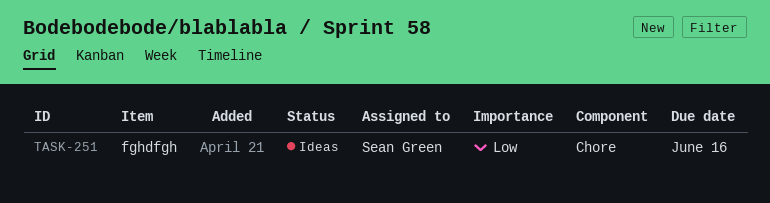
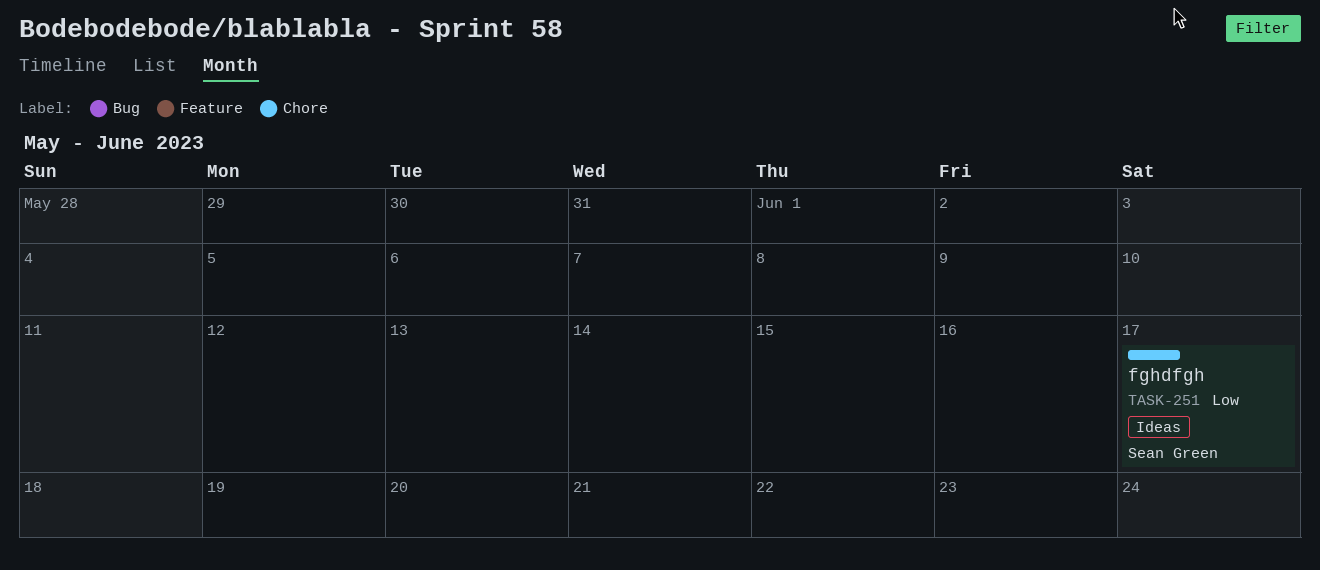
TASK-251, due: Jun 16 -> Jun 17

